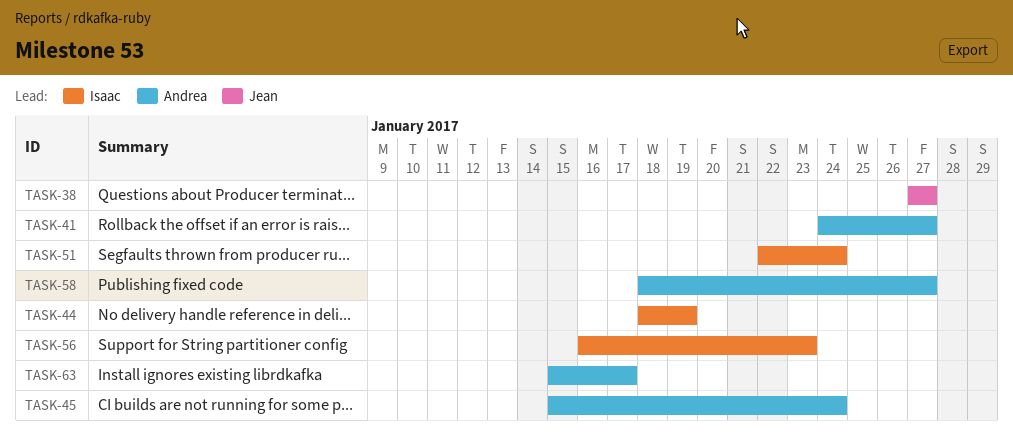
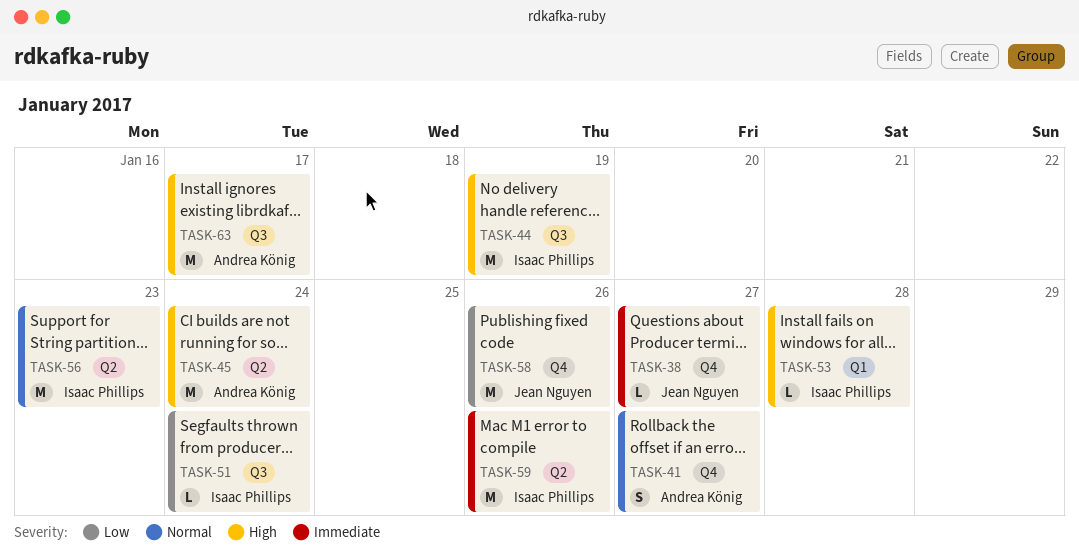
TASK-53: none -> present
TASK-58, owner: Andrea König -> Jean Nguyen
TASK-58, due: Jan 27 -> Jan 26
TASK-59: none -> present

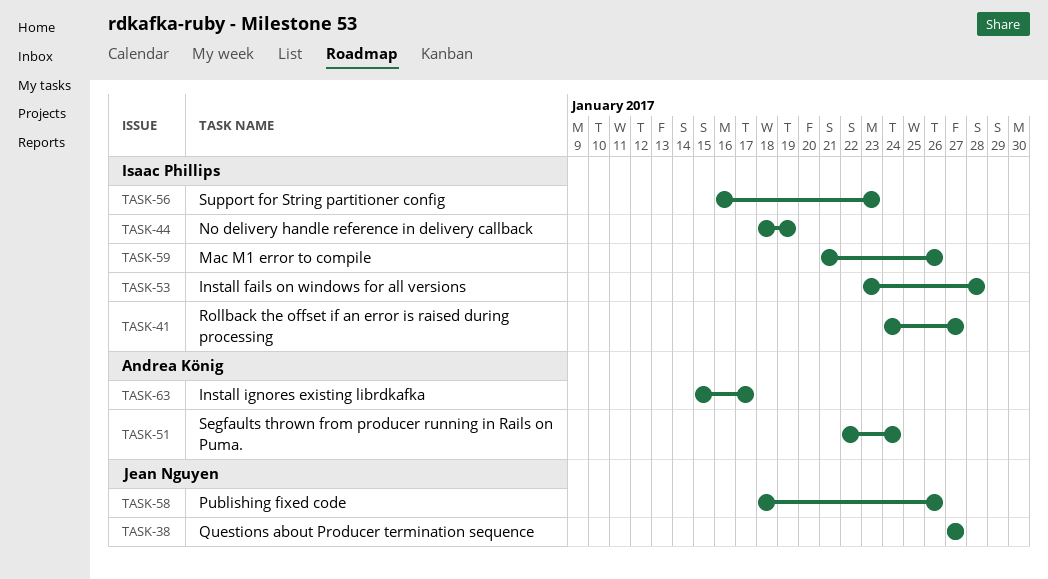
TASK-41, owner: Andrea König -> Isaac Phillips
TASK-45: present -> none
TASK-51, owner: Isaac Phillips -> Andrea König

